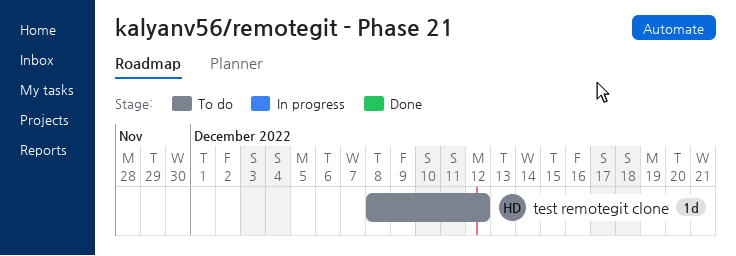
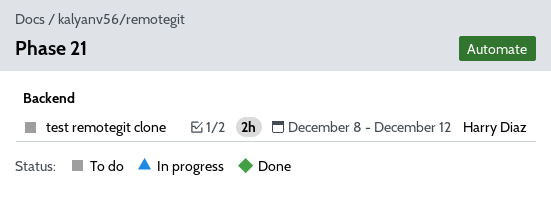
test remotegit clone, estimate: 1d -> 2h

